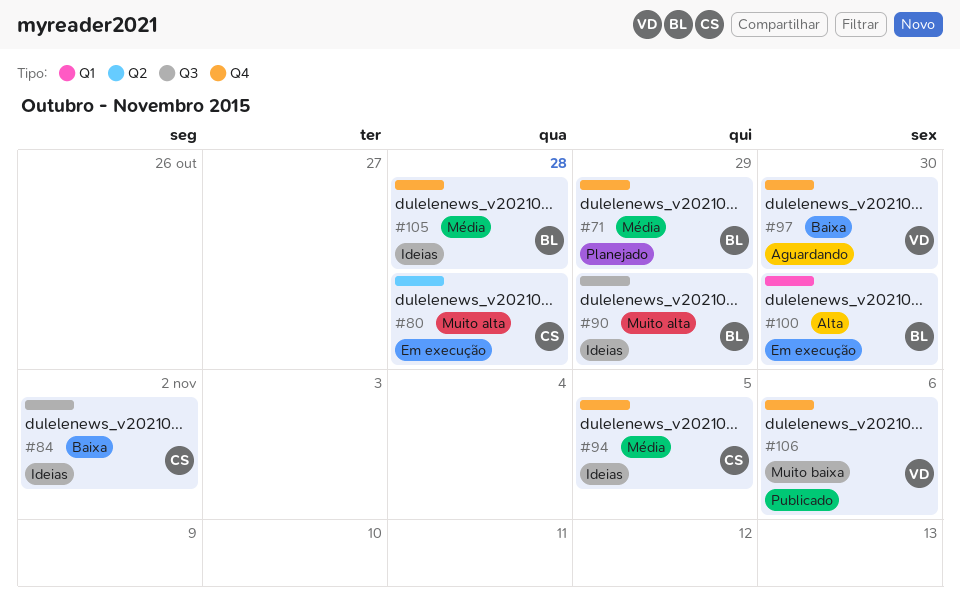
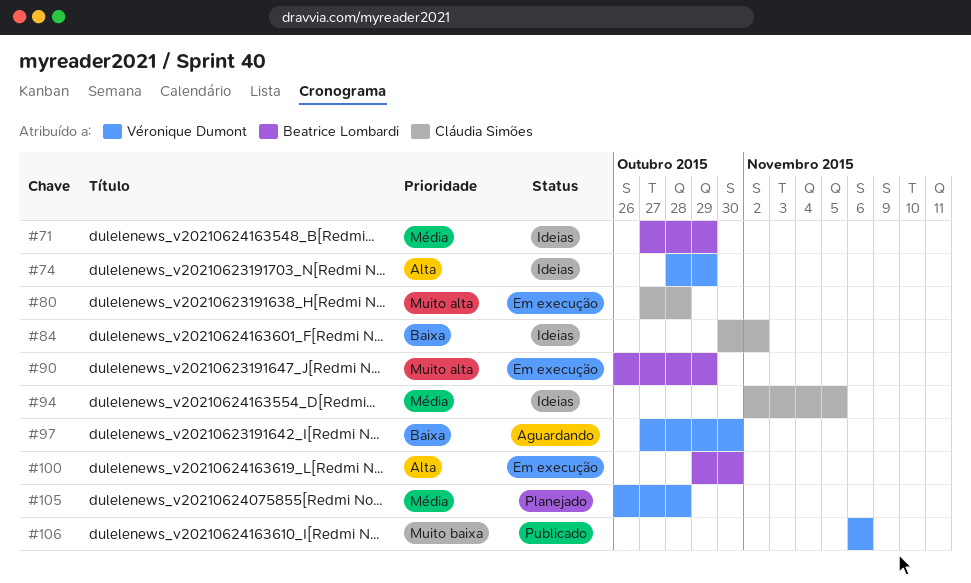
#71, status: Planejado -> Ideias
#74: none -> present
#90, status: Ideias -> Em execução
#105, status: Ideias -> Planejado
#105, owner: Beatrice Lombardi -> Véronique Dumont

